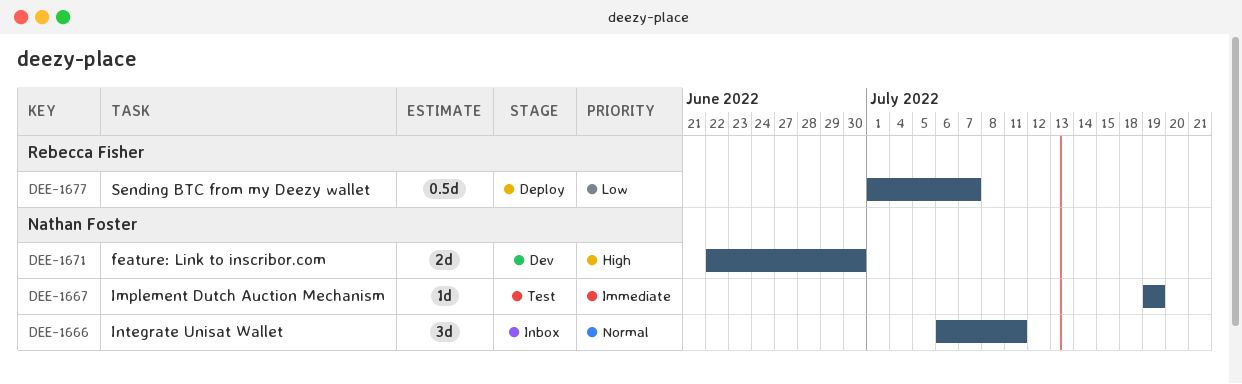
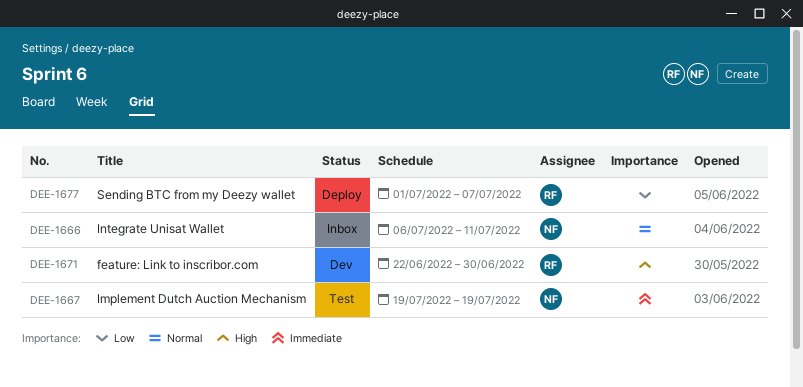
DEE-1671, owner: Nathan Foster -> Rebecca Fisher

